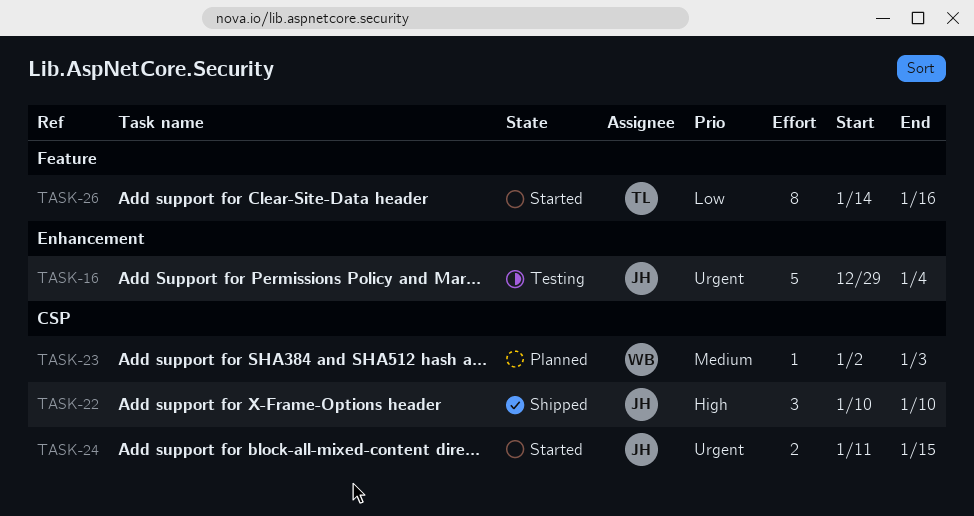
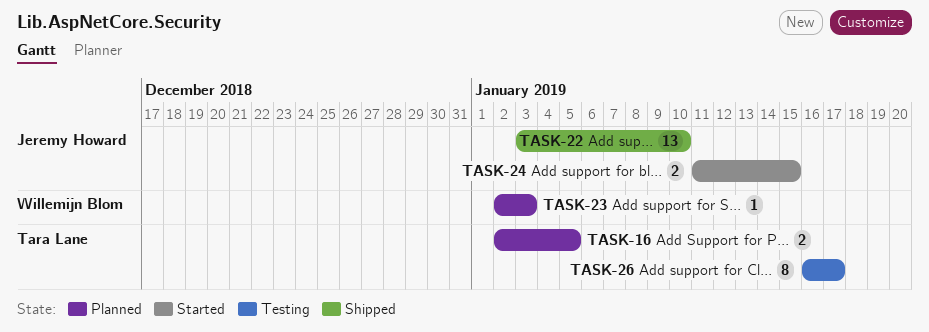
TASK-16, status: Testing -> Planned
TASK-16, owner: Jeremy Howard -> Tara Lane
TASK-16, estimate: 5 -> 2
TASK-16, start: Dec 29 -> Jan 2
TASK-16, due: Jan 4 -> Jan 5
TASK-22, estimate: 3 -> 13
TASK-22, start: Jan 10 -> Jan 3
TASK-26, status: Started -> Testing
TASK-26, start: Jan 14 -> Jan 16
TASK-26, due: Jan 16 -> Jan 17

